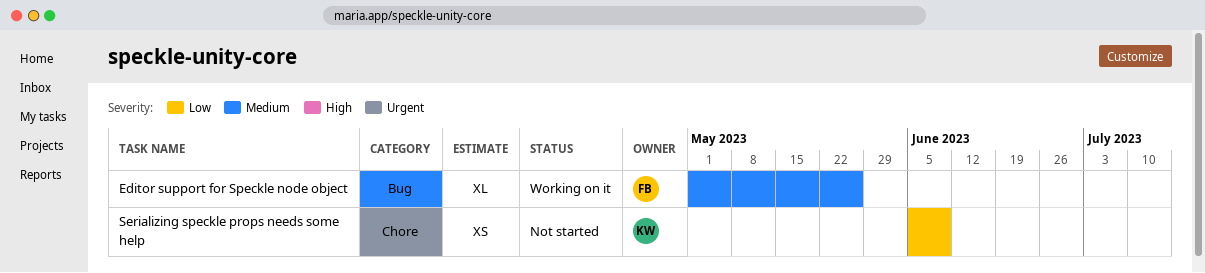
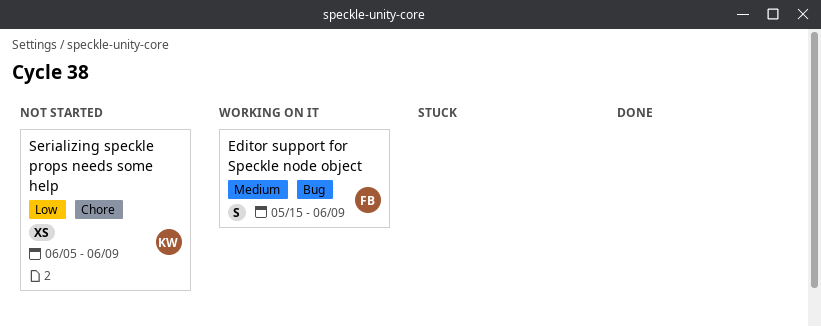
Editor support for Speckle node object, estimate: XL -> S
Editor support for Speckle node object, start: May 1 -> May 15
Editor support for Speckle node object, due: May 26 -> Jun 9

